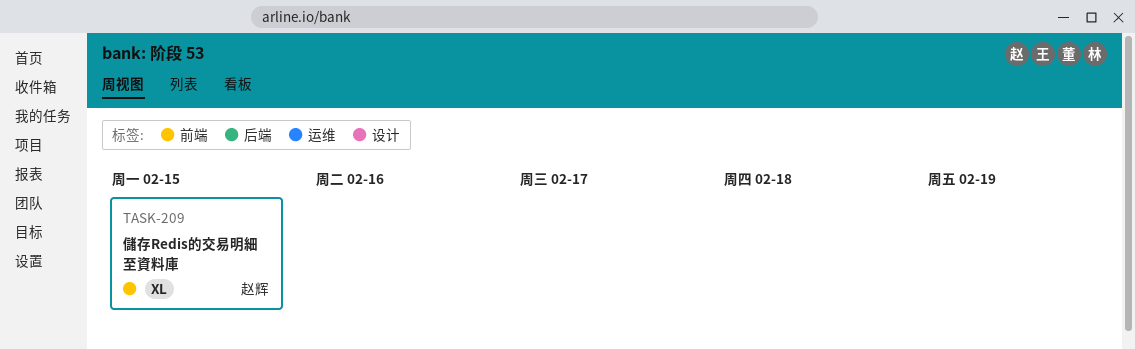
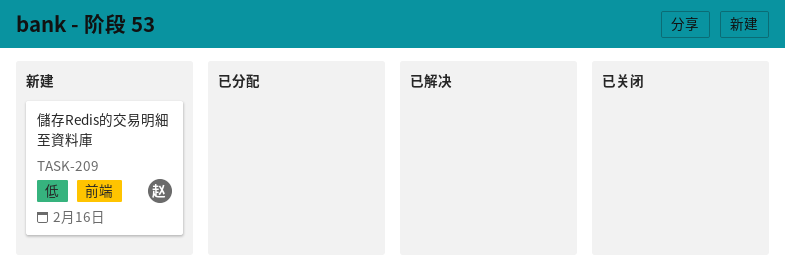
TASK-209, due: Feb 15 -> Feb 16

